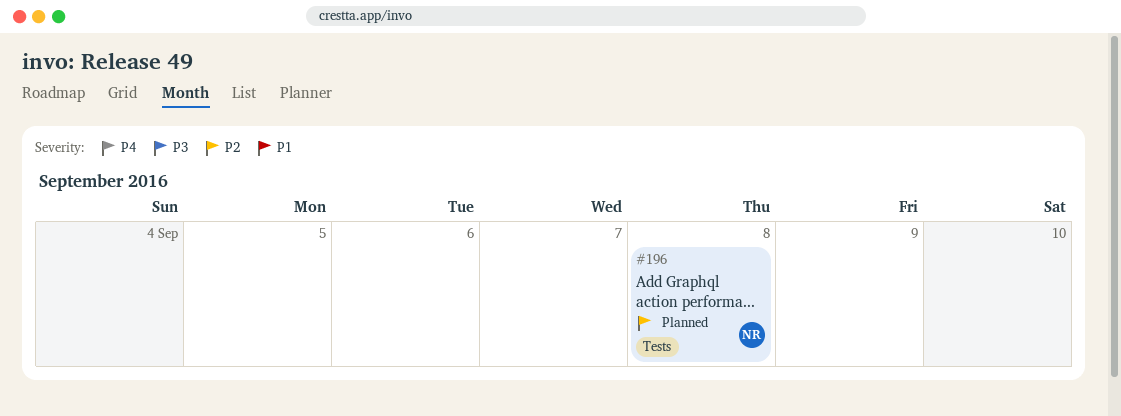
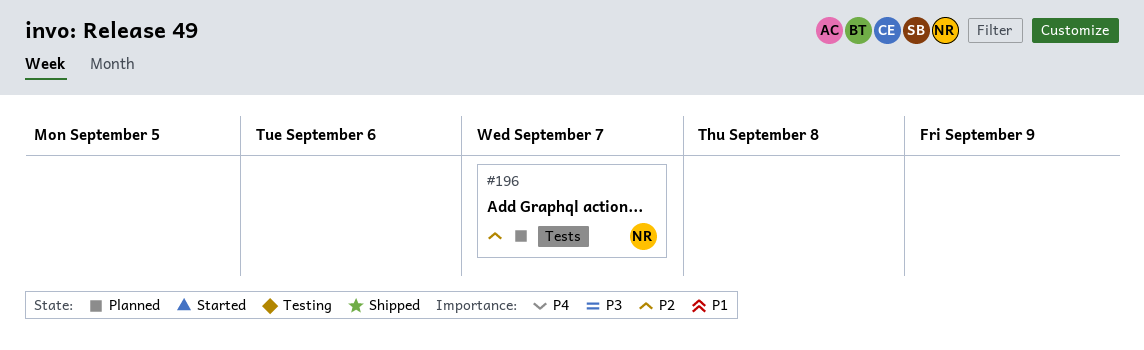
#196, due: Sep 8 -> Sep 7

